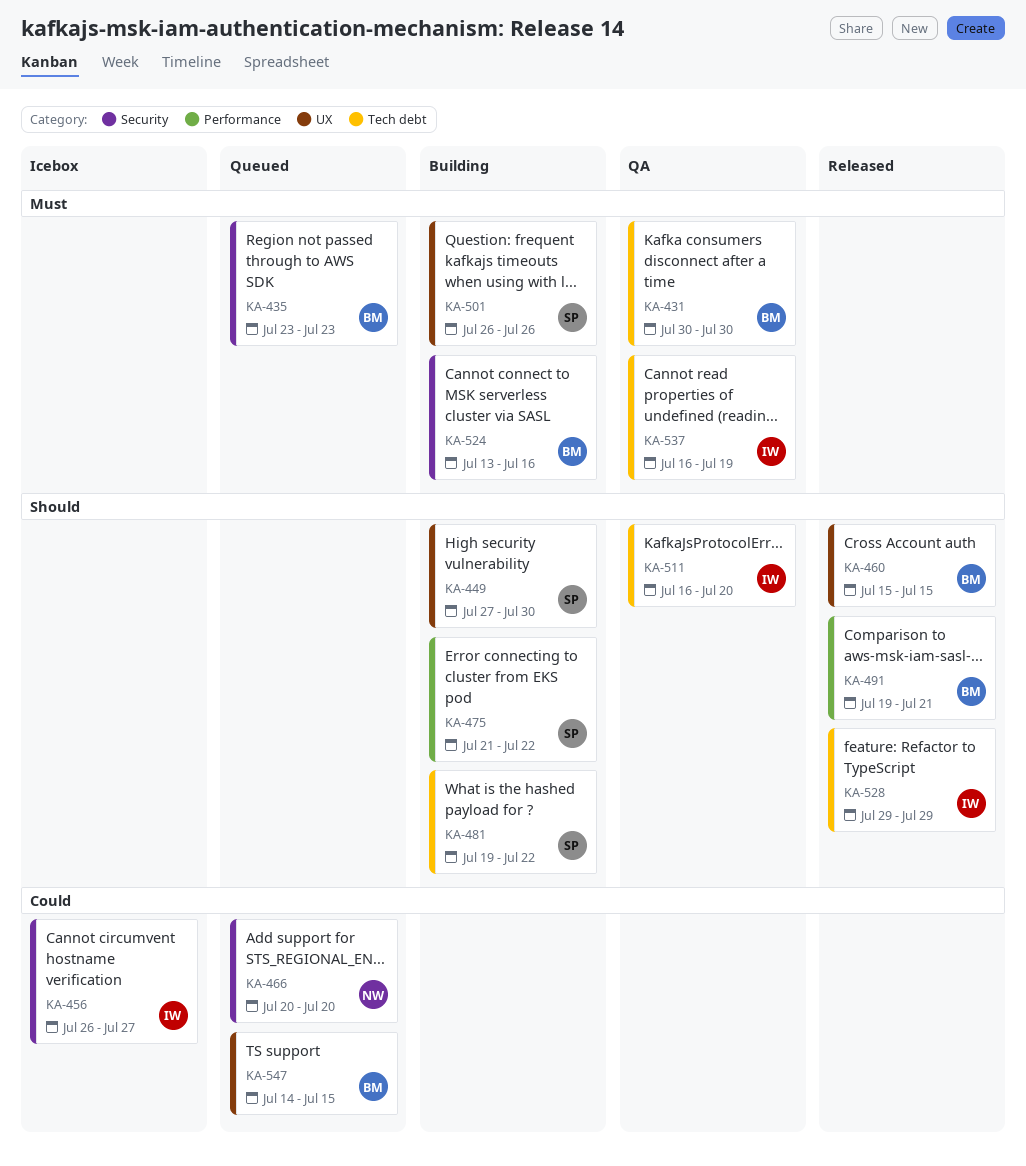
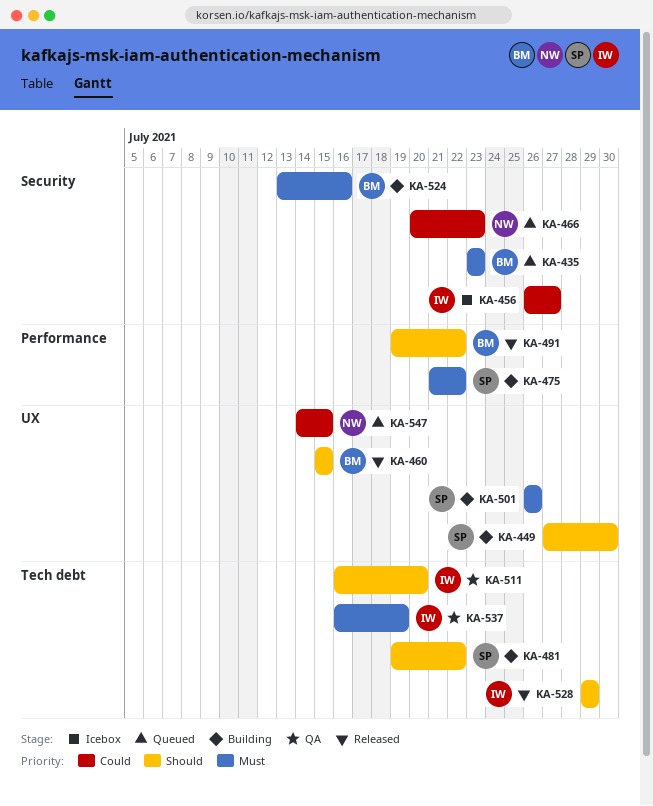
KA-431: present -> none
KA-466, due: Jul 20 -> Jul 23
KA-475, priority: Should -> Must
KA-491, due: Jul 21 -> Jul 22
KA-547, owner: BM -> NW

